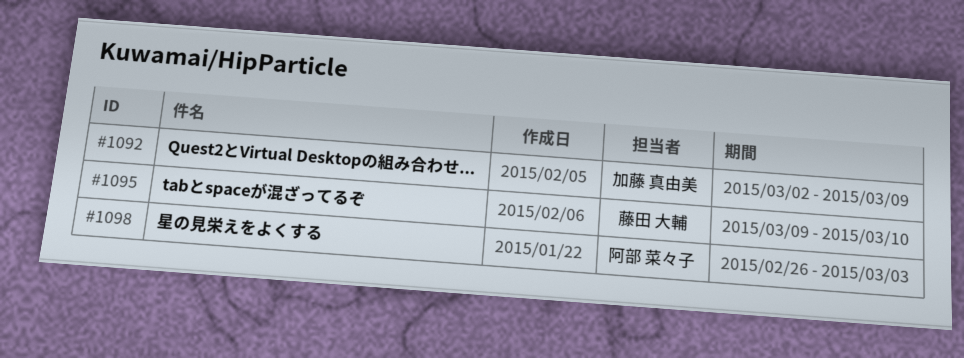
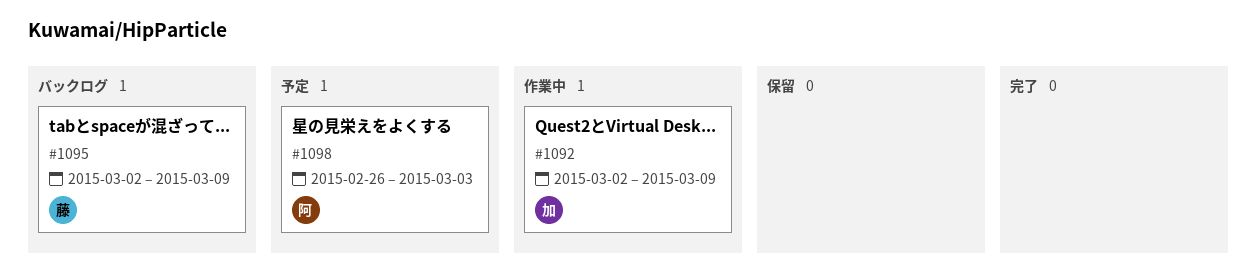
#1095, start: Mar 9 -> Mar 2
#1095, due: Mar 10 -> Mar 9

